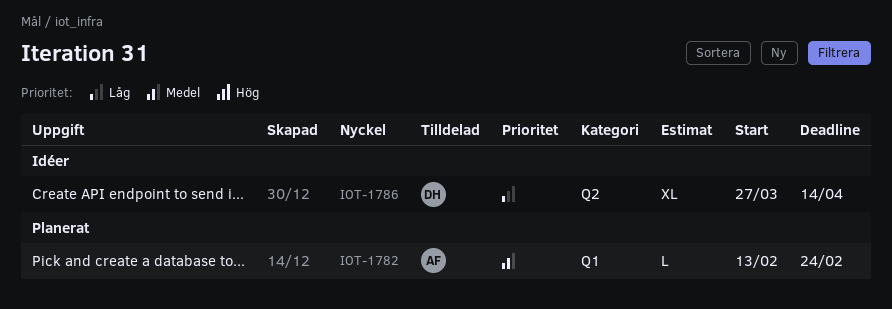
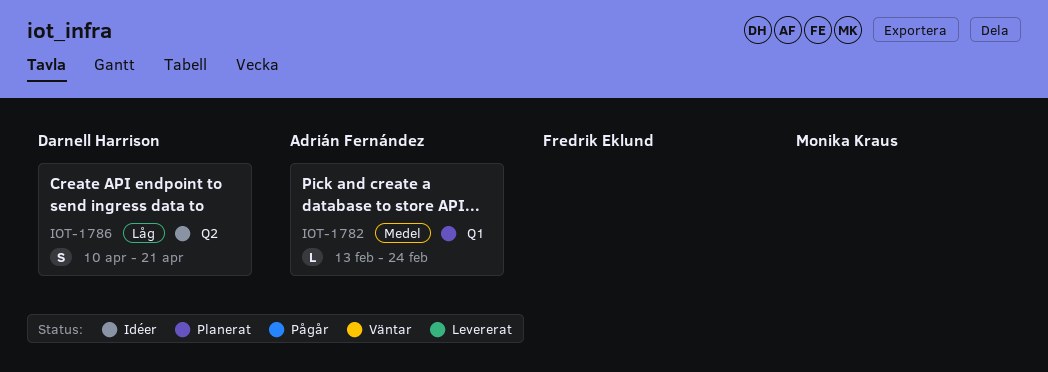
IOT-1786, estimate: XL -> S
IOT-1786, start: Mar 27 -> Apr 10
IOT-1786, due: Apr 14 -> Apr 21

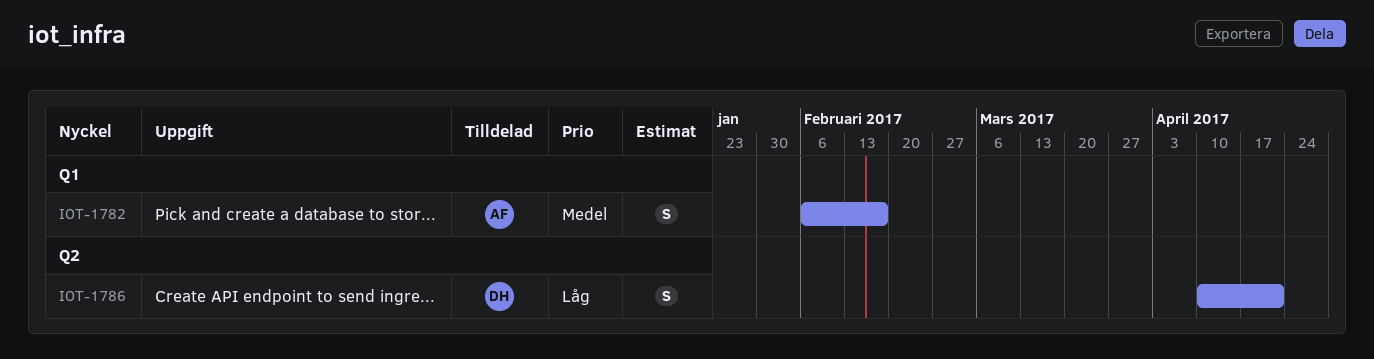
IOT-1782, estimate: L -> S
IOT-1782, start: Feb 13 -> Feb 6
IOT-1782, due: Feb 24 -> Feb 17

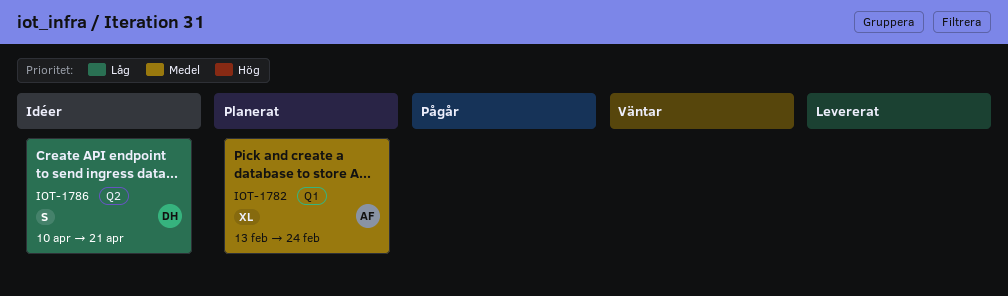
IOT-1782, estimate: S -> XL
IOT-1782, start: Feb 6 -> Feb 13
IOT-1782, due: Feb 17 -> Feb 24

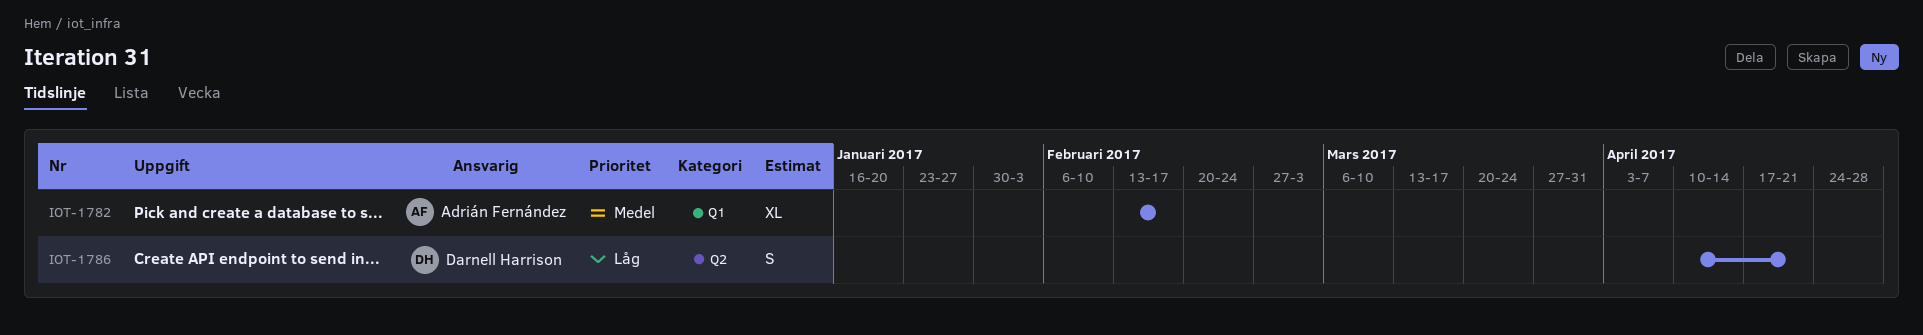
IOT-1782, due: Feb 24 -> Feb 17

